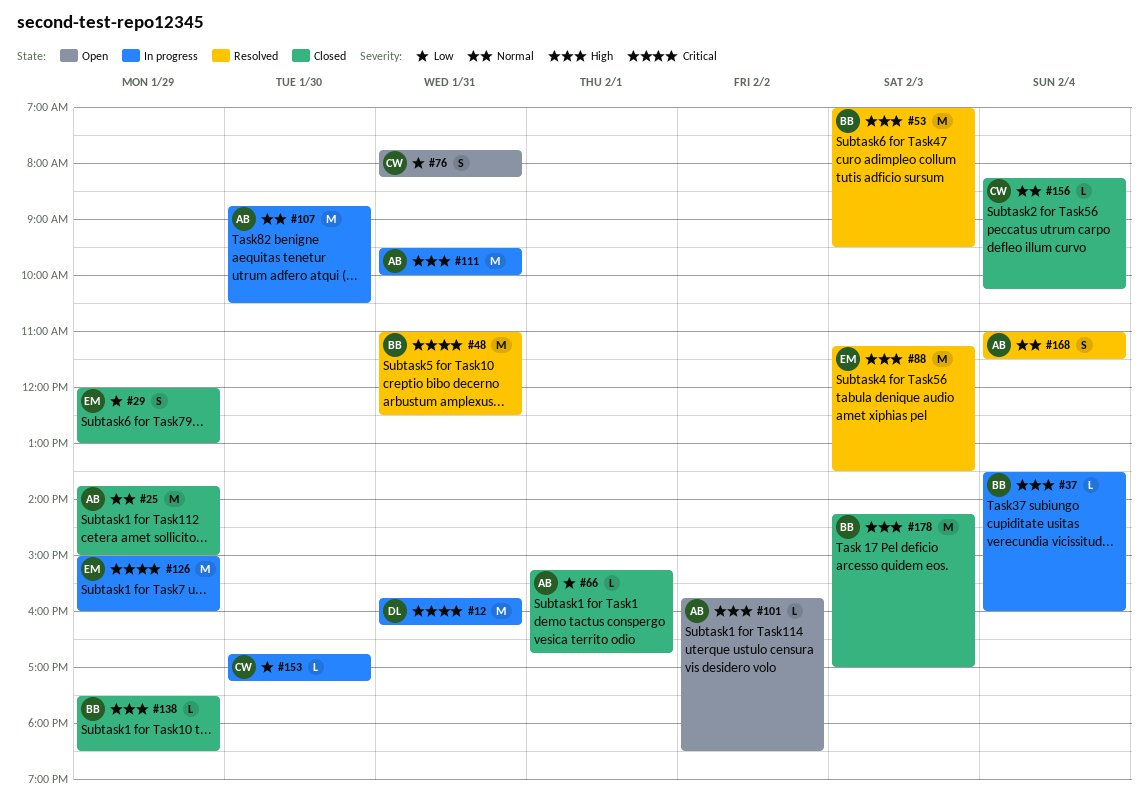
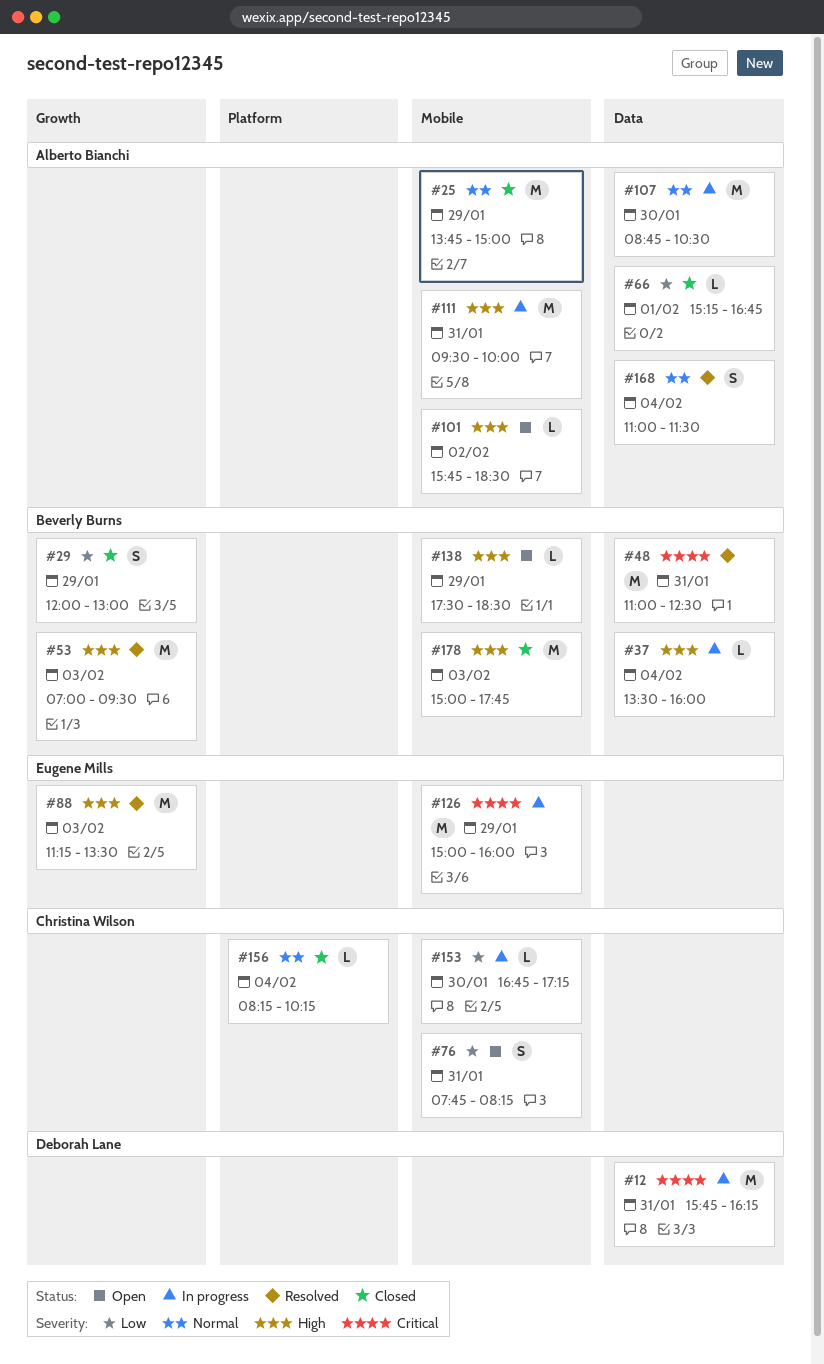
#29, owner: Eugene Mills -> Beverly Burns
#138, status: Closed -> Open
#178, begins: 14:15 -> 15:00
#178, ends: 17:00 -> 17:45

